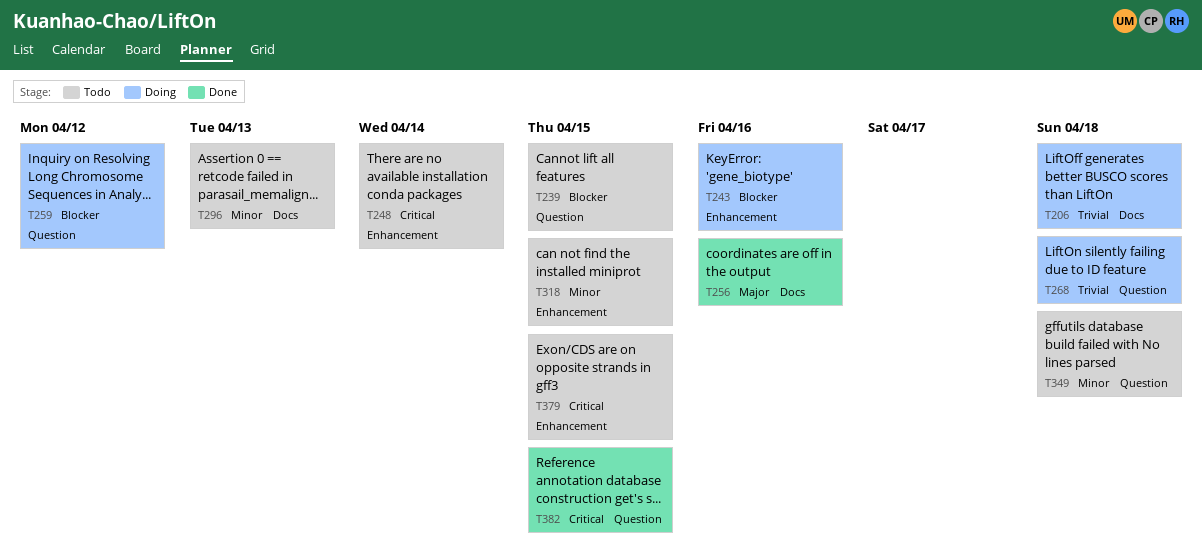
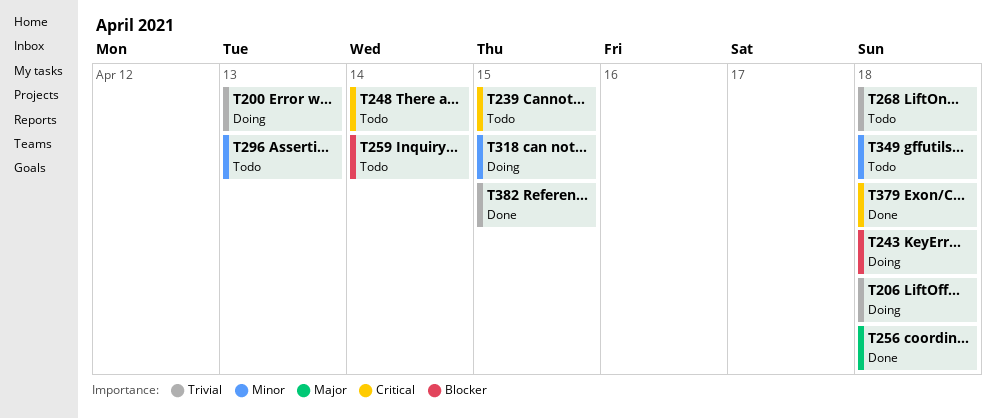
T200: none -> present
T239, priority: Blocker -> Critical
T243, due: Apr 16 -> Apr 18
T256, due: Apr 16 -> Apr 18
T259, status: Doing -> Todo
T259, due: Apr 12 -> Apr 14
T268, status: Doing -> Todo
T318, status: Todo -> Doing
T379, status: Todo -> Done
T379, due: Apr 15 -> Apr 18
T382, priority: Critical -> Trivial

